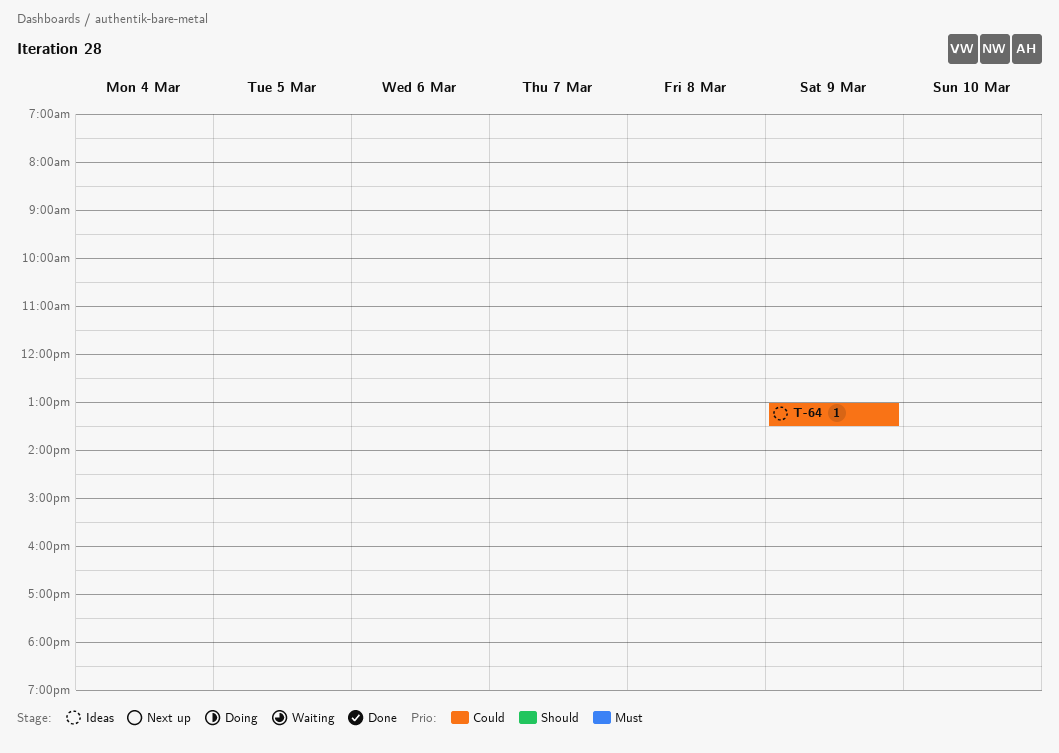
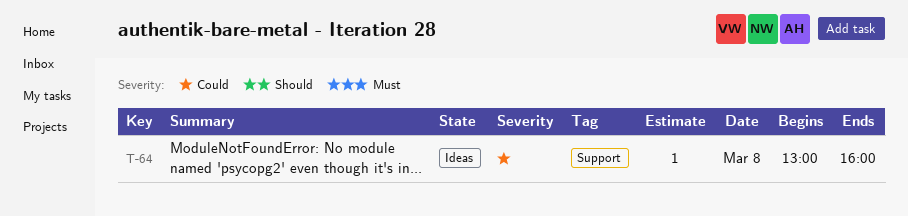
T-64, day: Mar 9 -> Mar 8
T-64, ends: 13:30 -> 16:00

